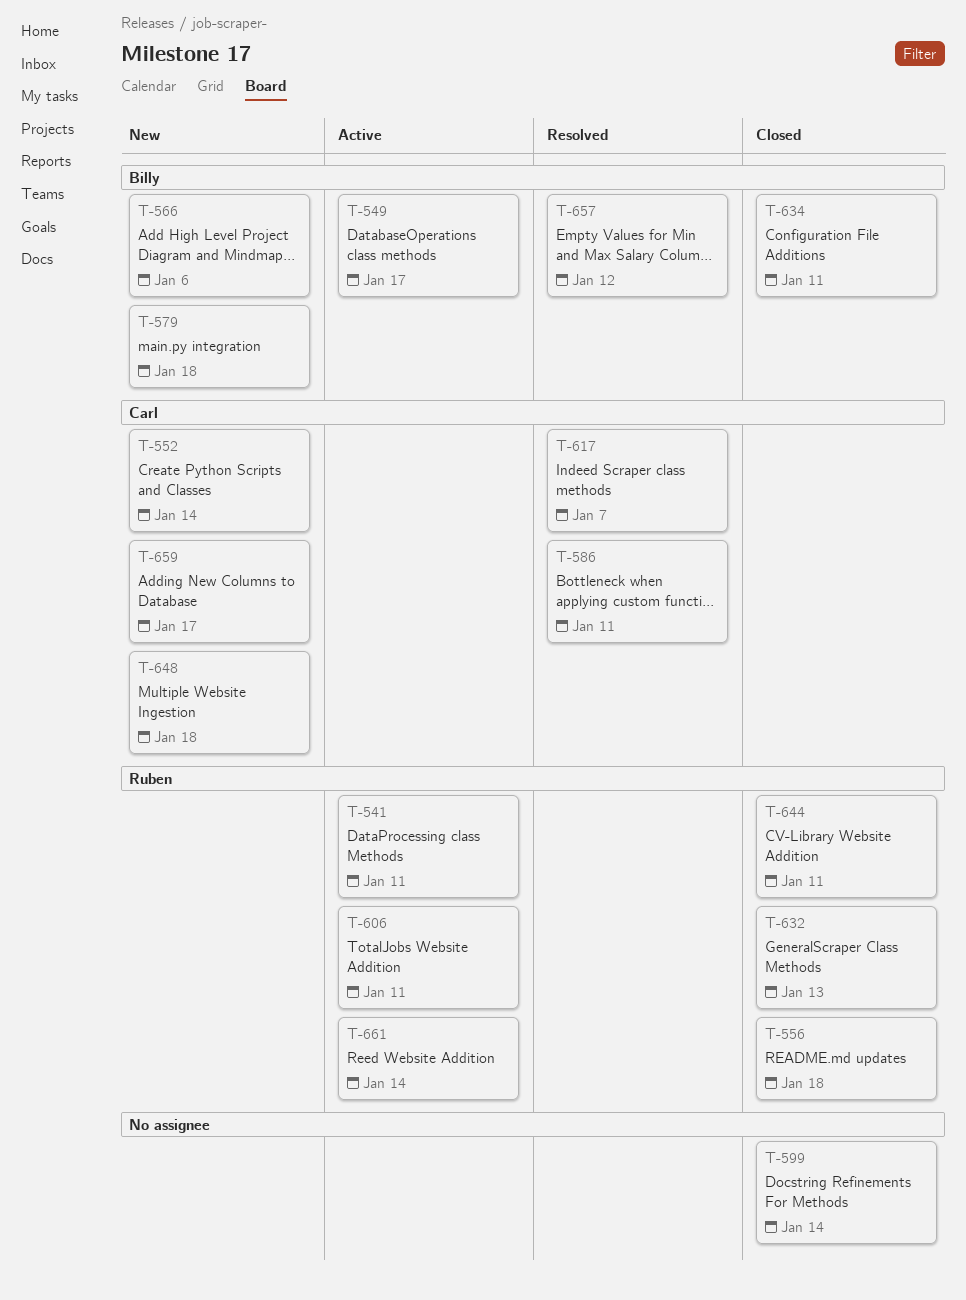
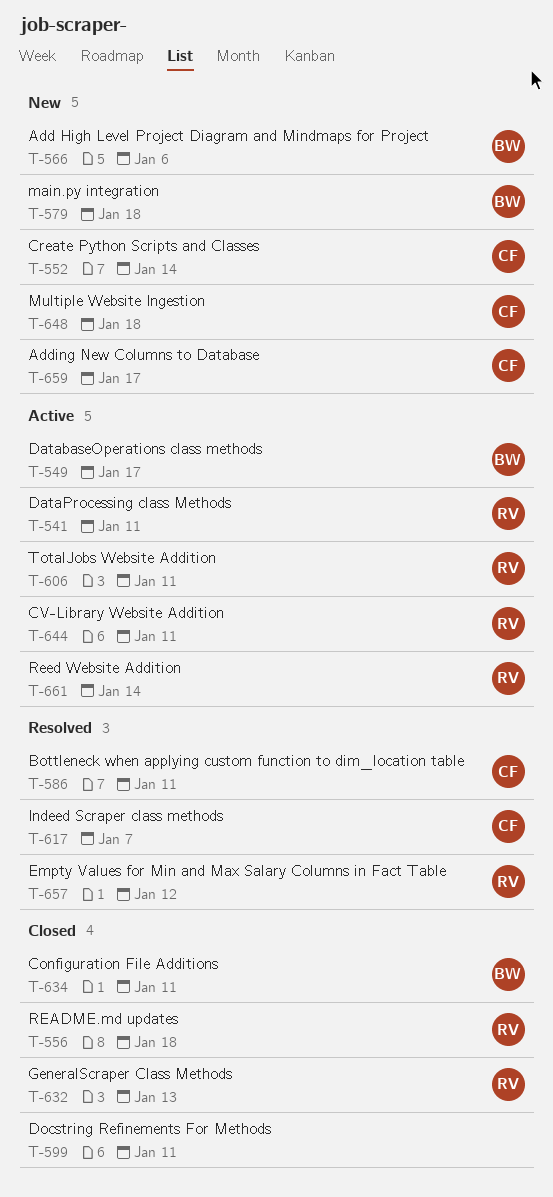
T-599, due: Jan 14 -> Jan 11
T-644, status: Closed -> Active
T-657, owner: Billy -> Ruben

